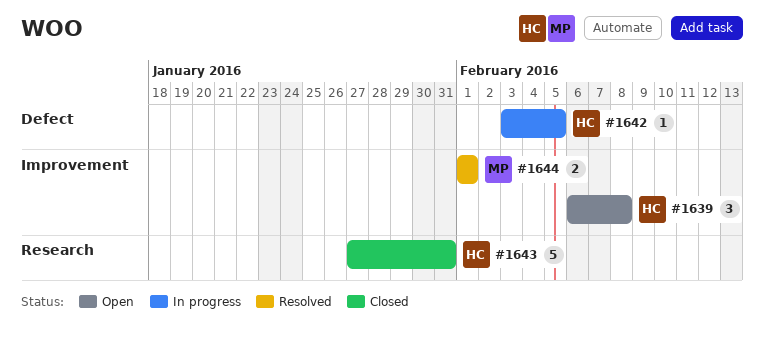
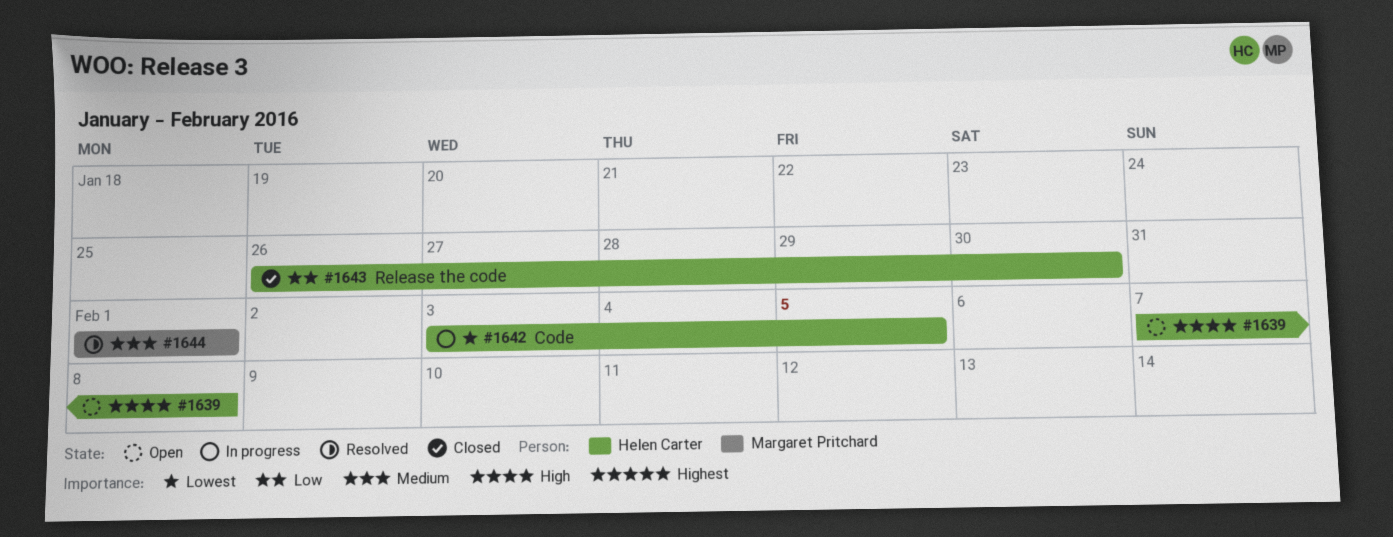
#1639, start: Feb 6 -> Feb 7
#1643, start: Jan 27 -> Jan 26
#1643, due: Jan 31 -> Jan 30

